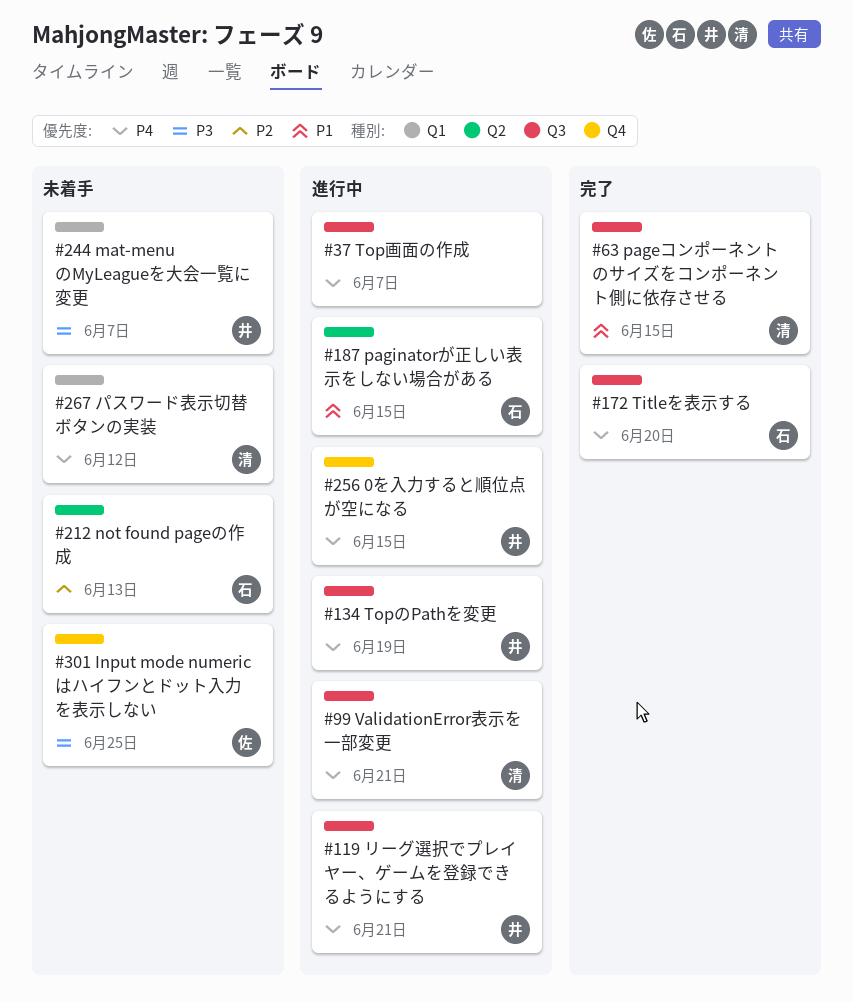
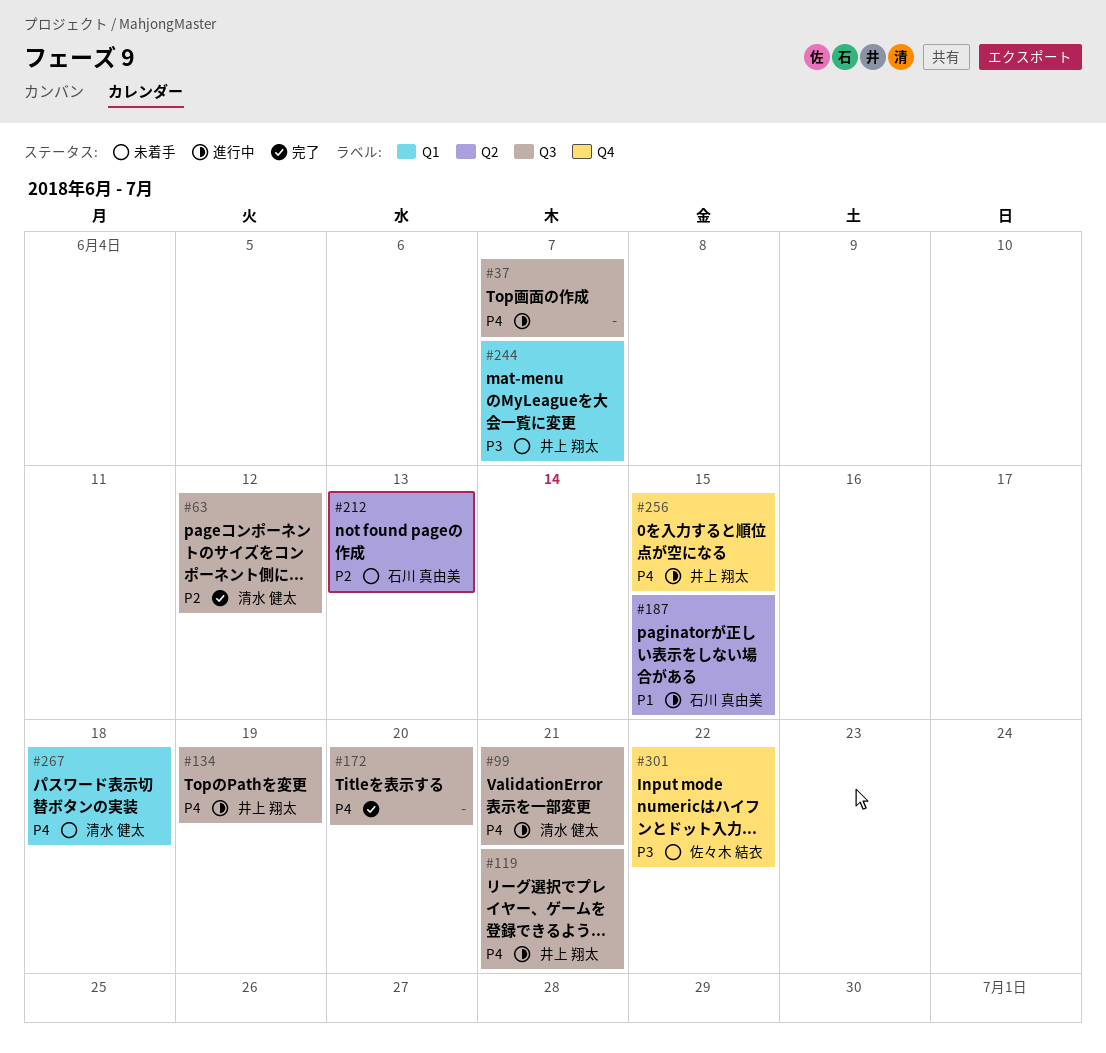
#63, priority: P1 -> P2
#63, due: Jun 15 -> Jun 12
#172, owner: 石川 真由美 -> none
#267, due: Jun 12 -> Jun 18
#301, due: Jun 25 -> Jun 22

